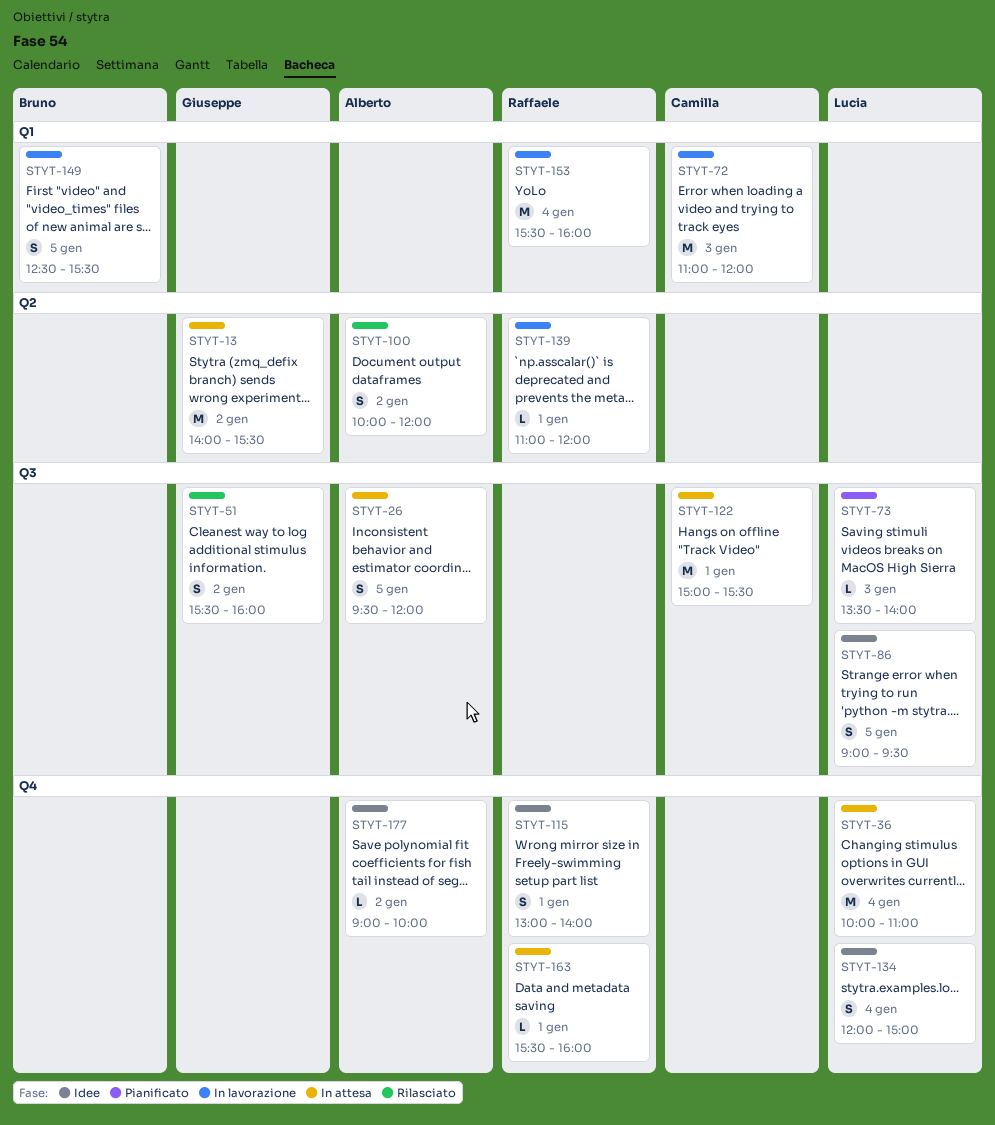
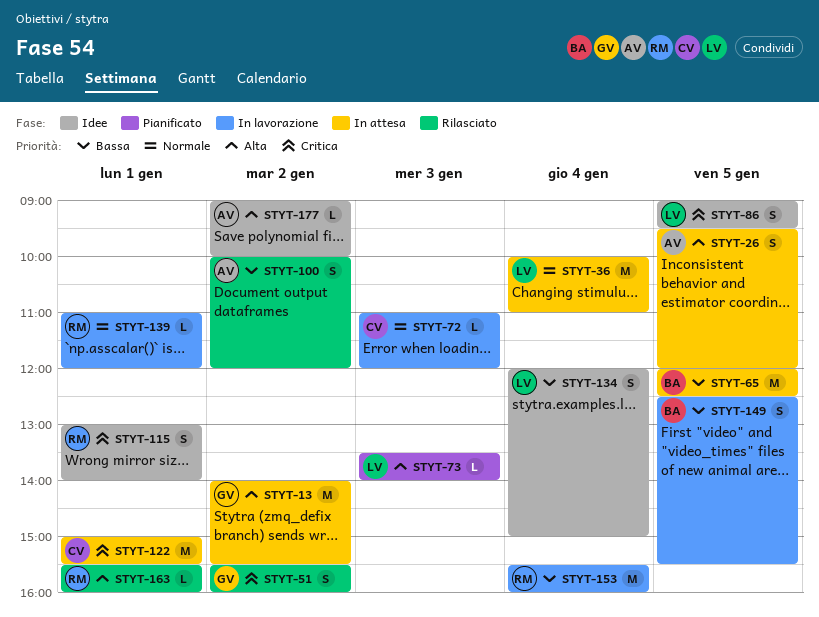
STYT-65: none -> present
STYT-72, estimate: M -> L
STYT-163, status: In attesa -> Rilasciato

